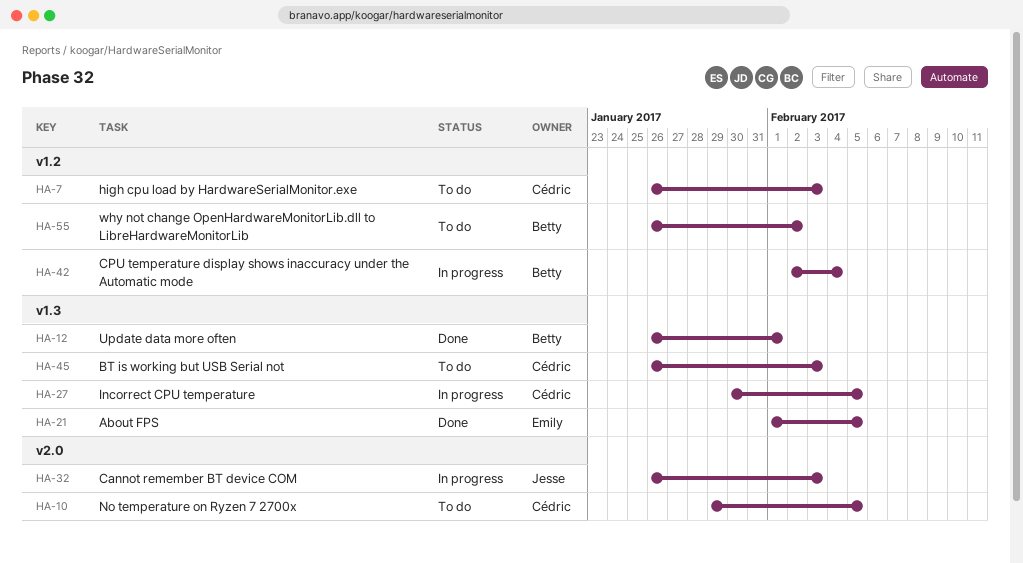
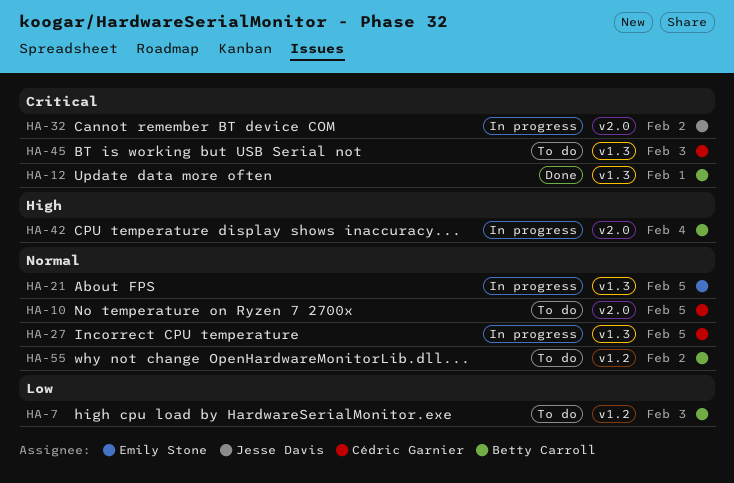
HA-7, owner: Cédric Garnier -> Betty Carroll
HA-21, status: Done -> In progress
HA-32, due: Feb 3 -> Feb 2
HA-42, label: v1.2 -> v2.0

